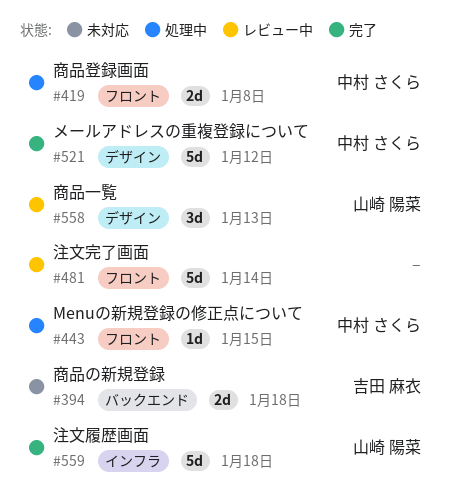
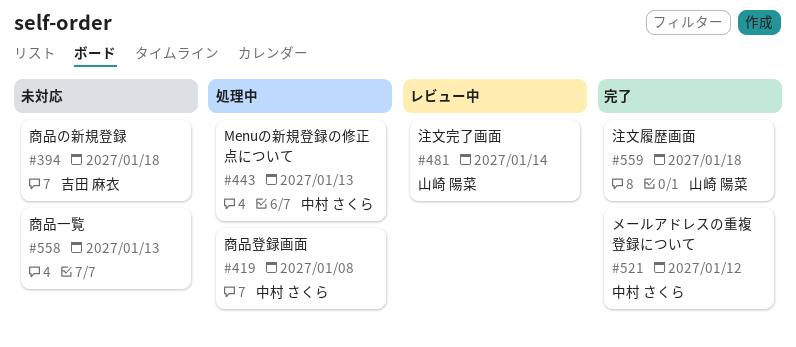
#443, due: Jan 15 -> Jan 13
#481, owner: none -> 山崎 陽菜
#558, status: レビュー中 -> 未対応
#558, owner: 山崎 陽菜 -> none

